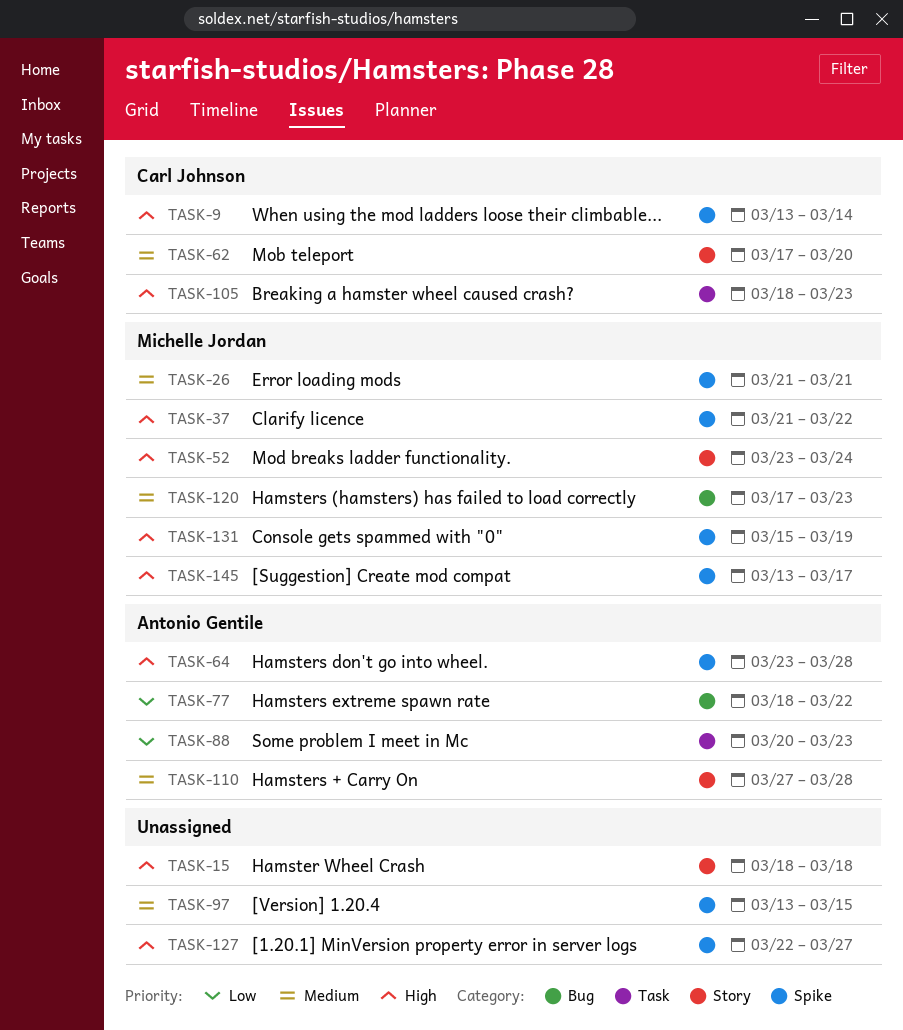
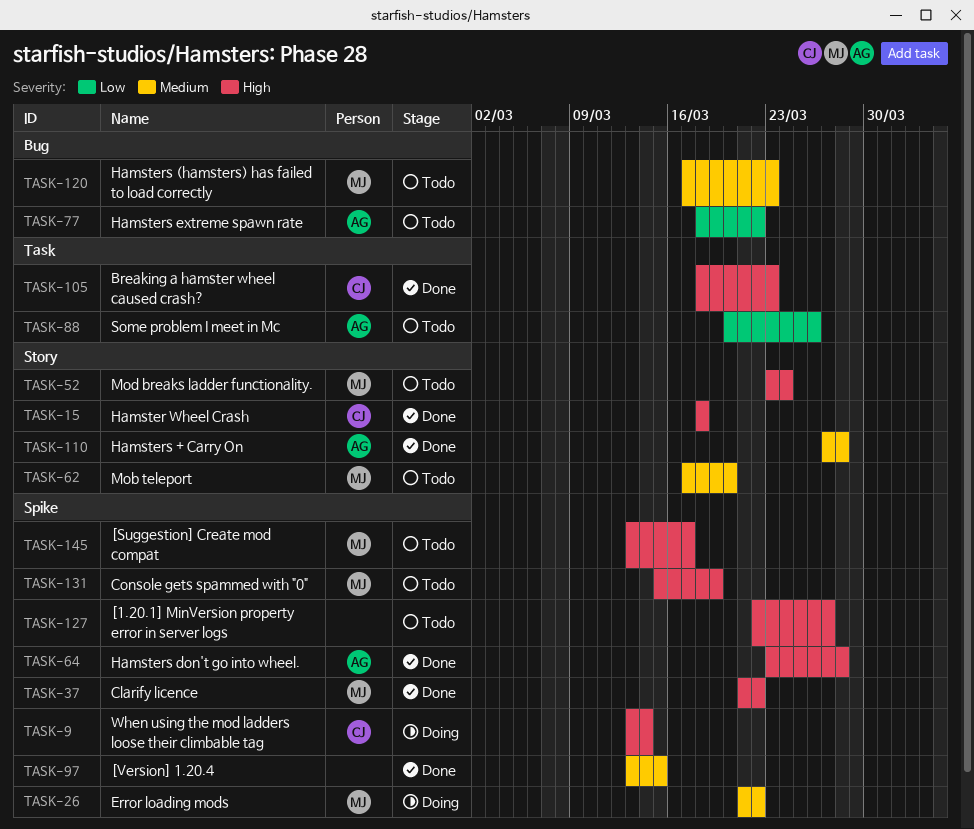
TASK-15, owner: none -> Carl Johnson
TASK-26, due: Mar 21 -> Mar 22
TASK-62, owner: Carl Johnson -> Michelle Jordan
TASK-88, due: Mar 23 -> Mar 26

